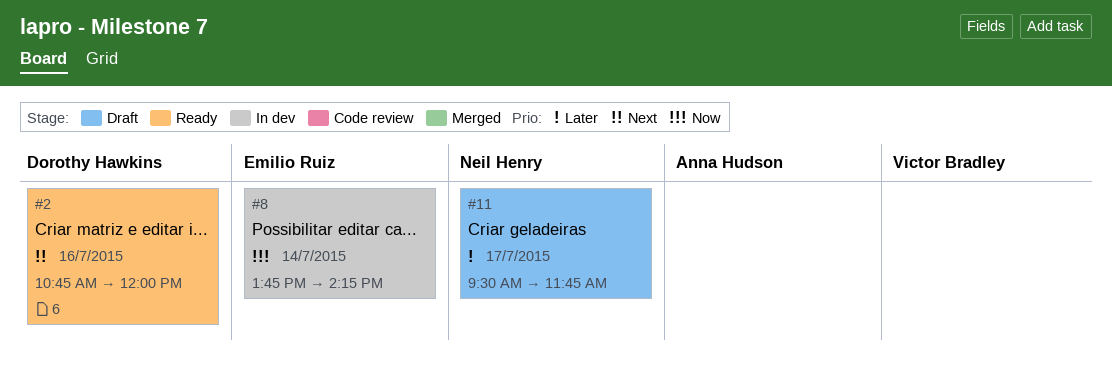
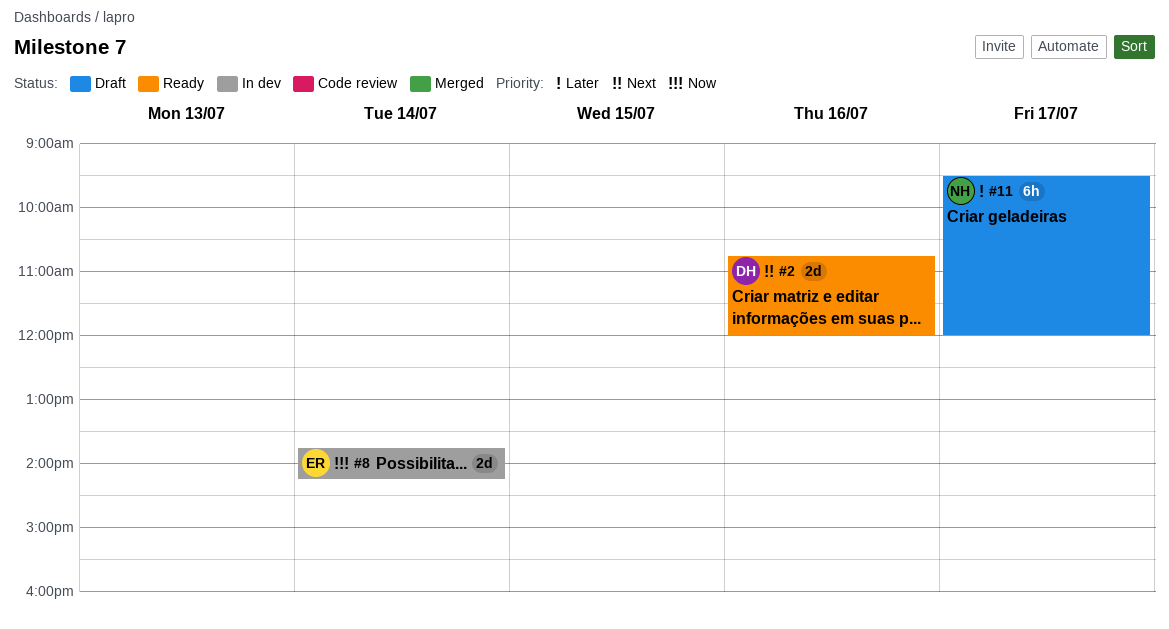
#11, ends: 11:45 -> 12:00

